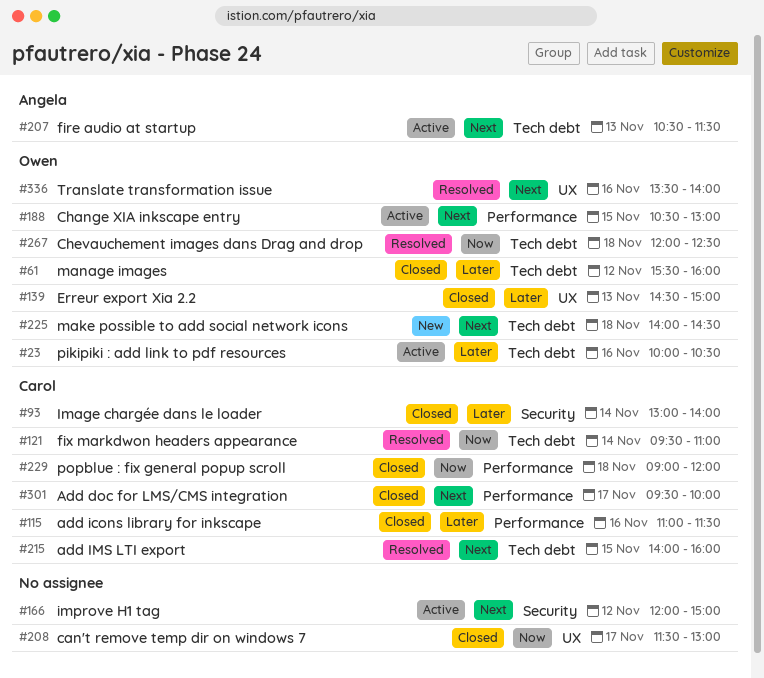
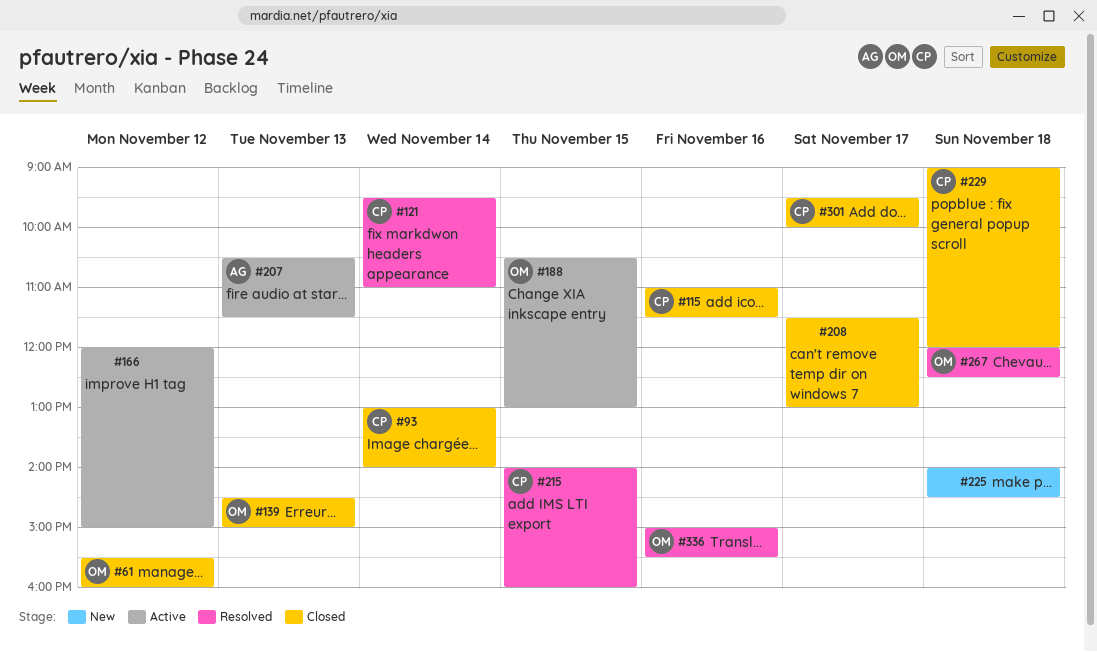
#23: present -> none
#225, owner: Owen -> none
#336, begins: 13:30 -> 15:00
#336, ends: 14:00 -> 15:30

